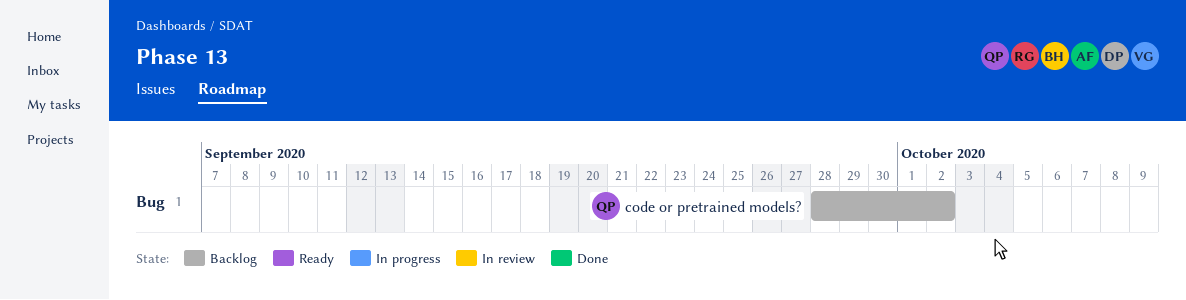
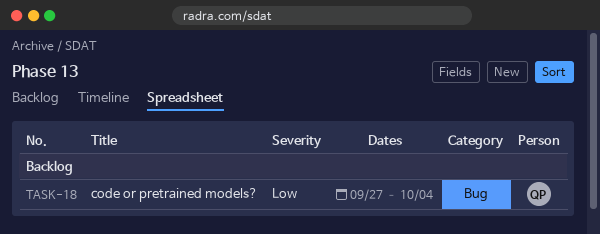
code or pretrained models?, start: Sep 28 -> Sep 27
code or pretrained models?, due: Oct 2 -> Oct 4

